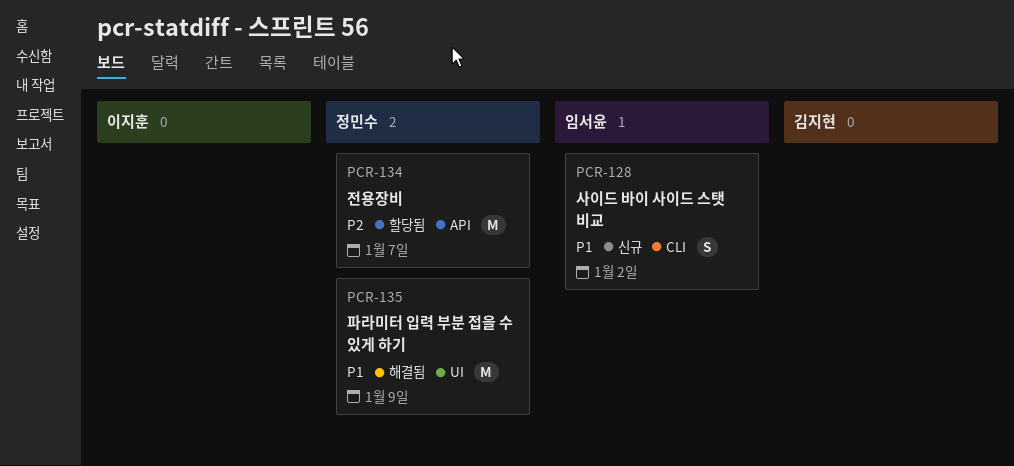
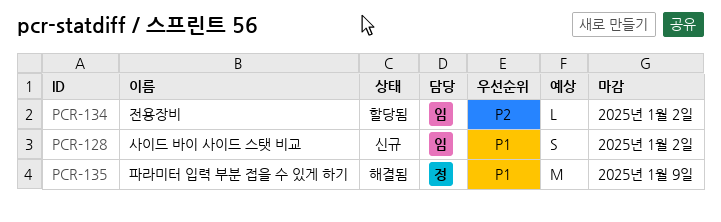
PCR-134, owner: 정민수 -> 임서윤
PCR-134, estimate: M -> L
PCR-134, due: Jan 7 -> Jan 2

